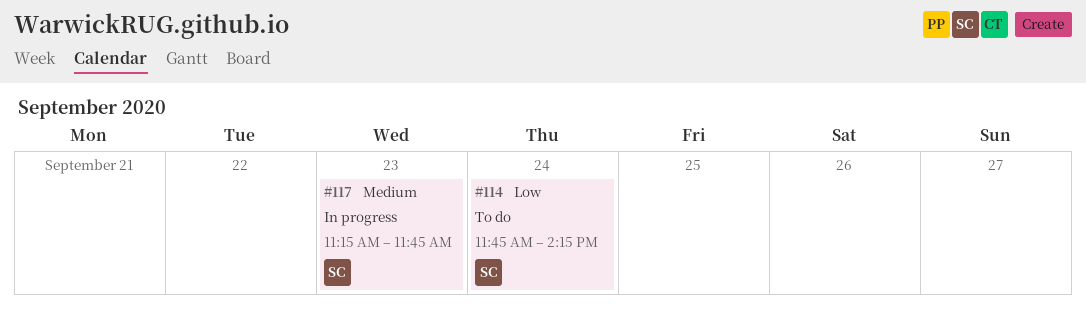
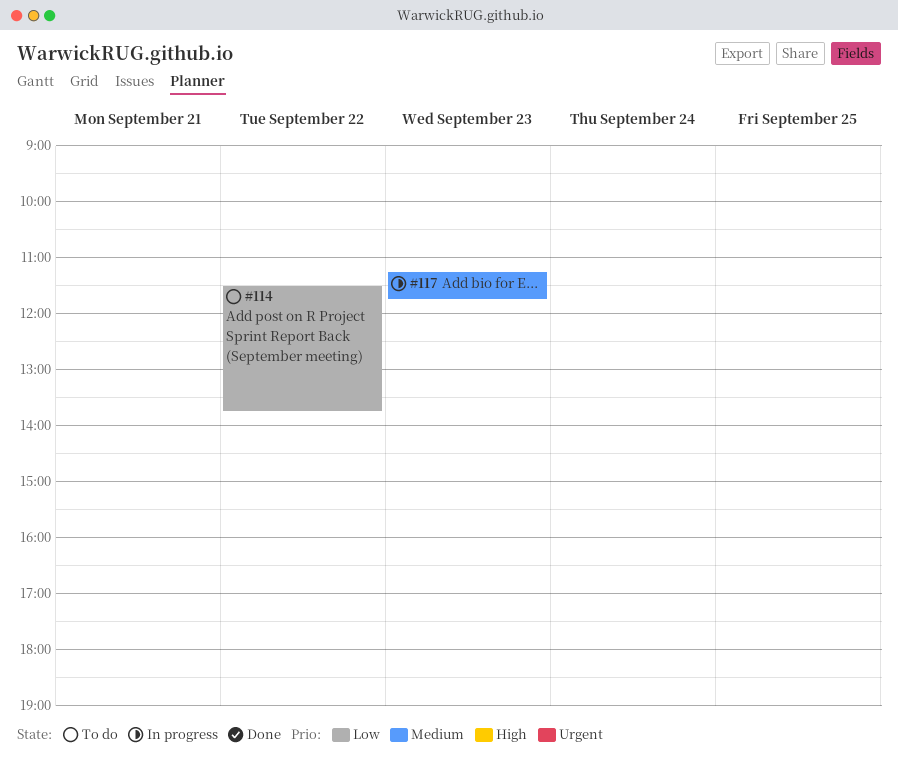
#114, day: Sep 24 -> Sep 22
#114, begins: 11:45 -> 11:30
#114, ends: 14:15 -> 13:45

